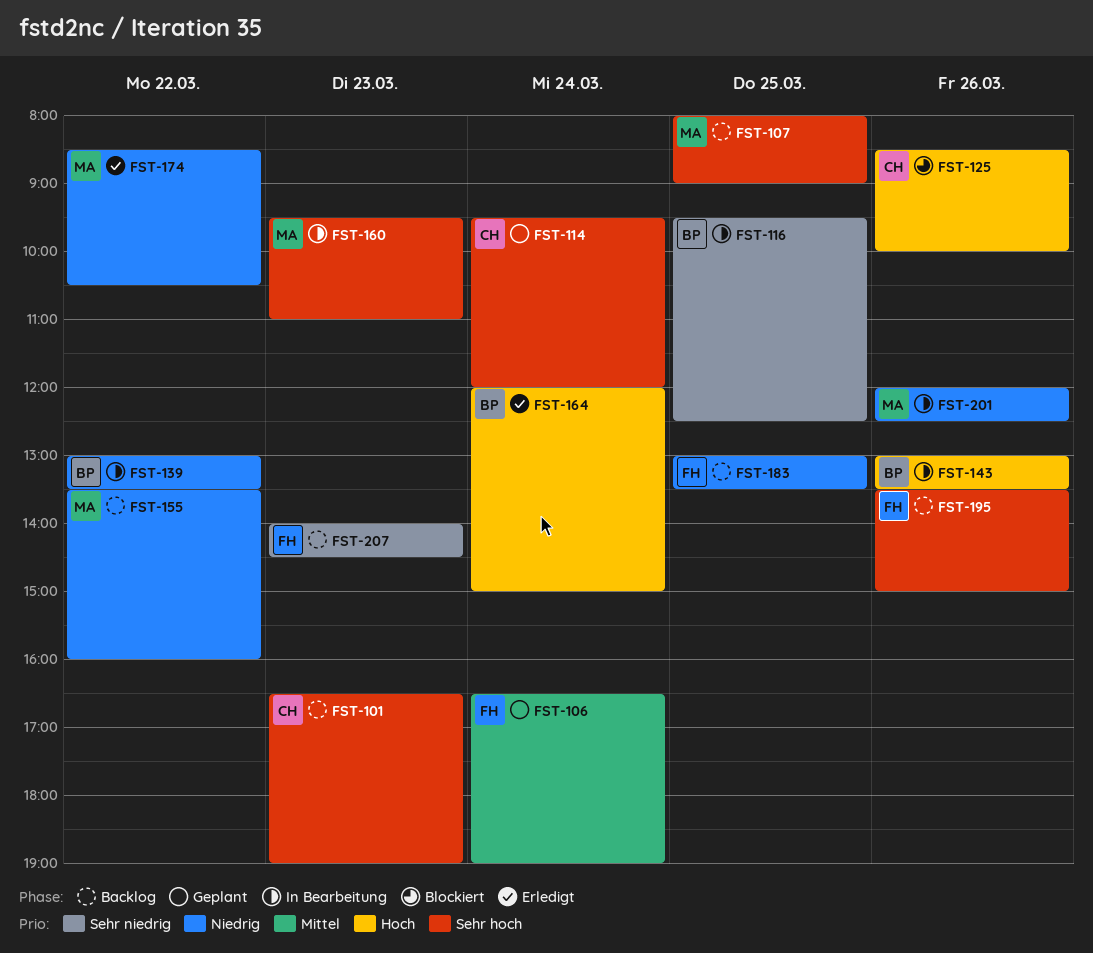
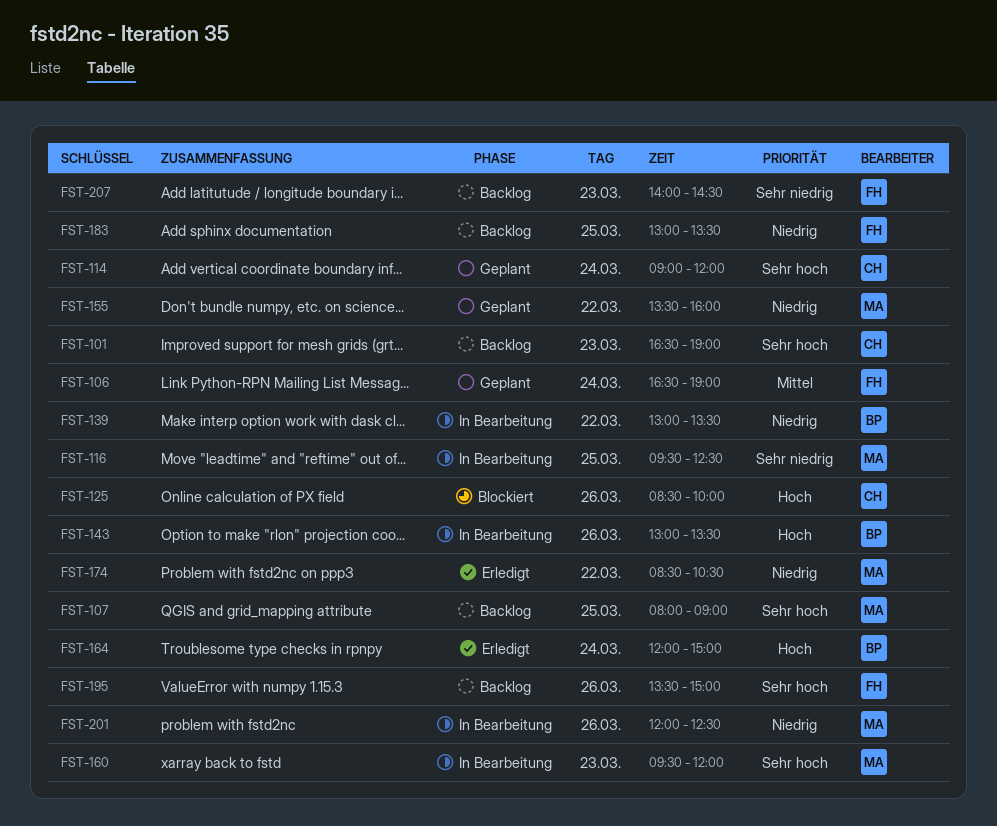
FST-114, begins: 09:30 -> 09:00
FST-116, owner: BP -> MA
FST-155, status: Backlog -> Geplant
FST-160, ends: 11:00 -> 12:00

